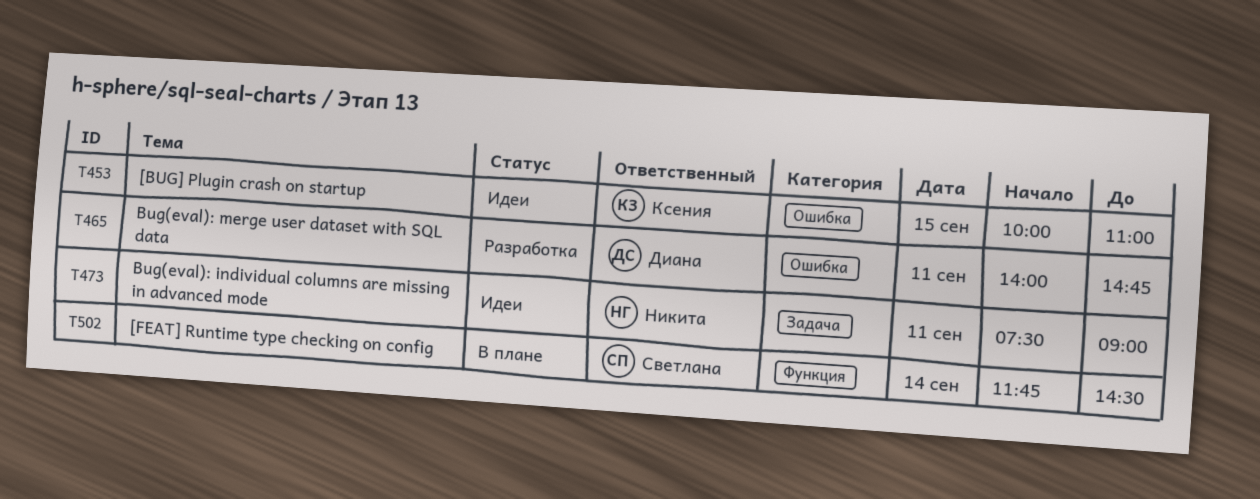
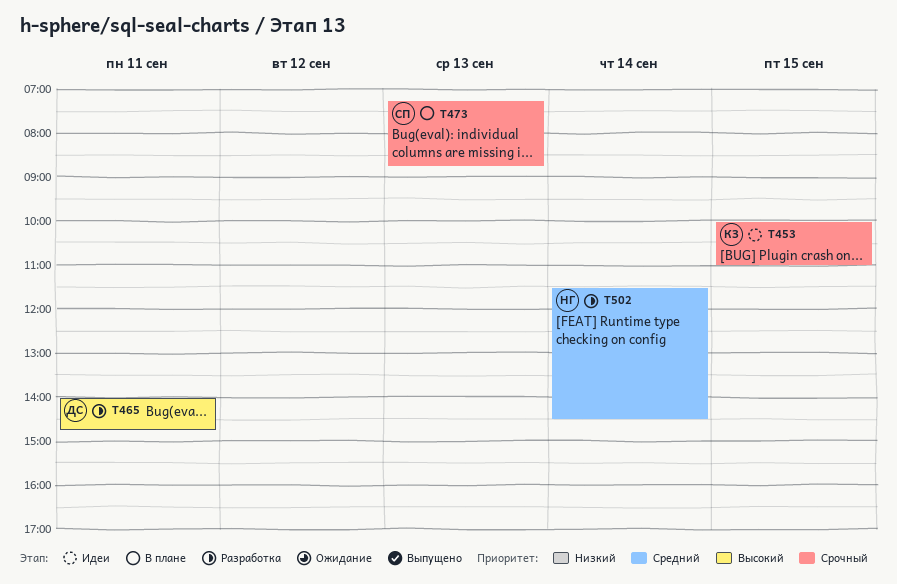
T473, status: Идеи -> В плане
T473, owner: Никита -> Светлана
T473, day: Sep 11 -> Sep 13
T473, begins: 07:30 -> 07:15
T473, ends: 09:00 -> 08:45
T502, status: В плане -> Разработка
T502, owner: Светлана -> Никита
T502, begins: 11:45 -> 11:30

